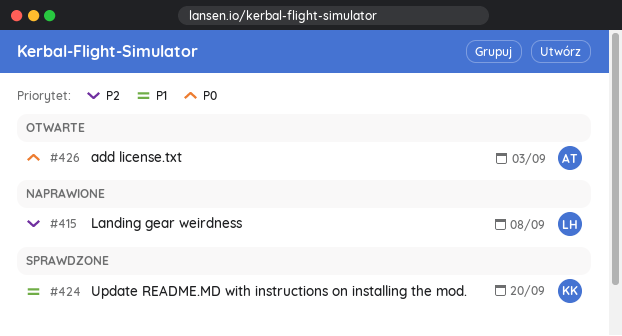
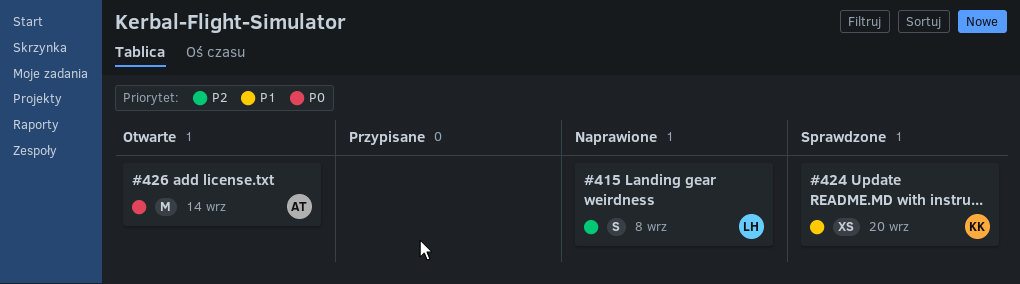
#426, due: Sep 3 -> Sep 14

